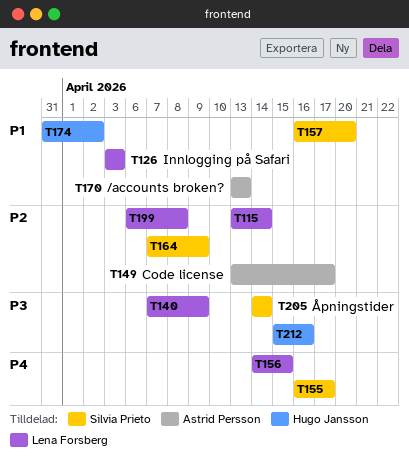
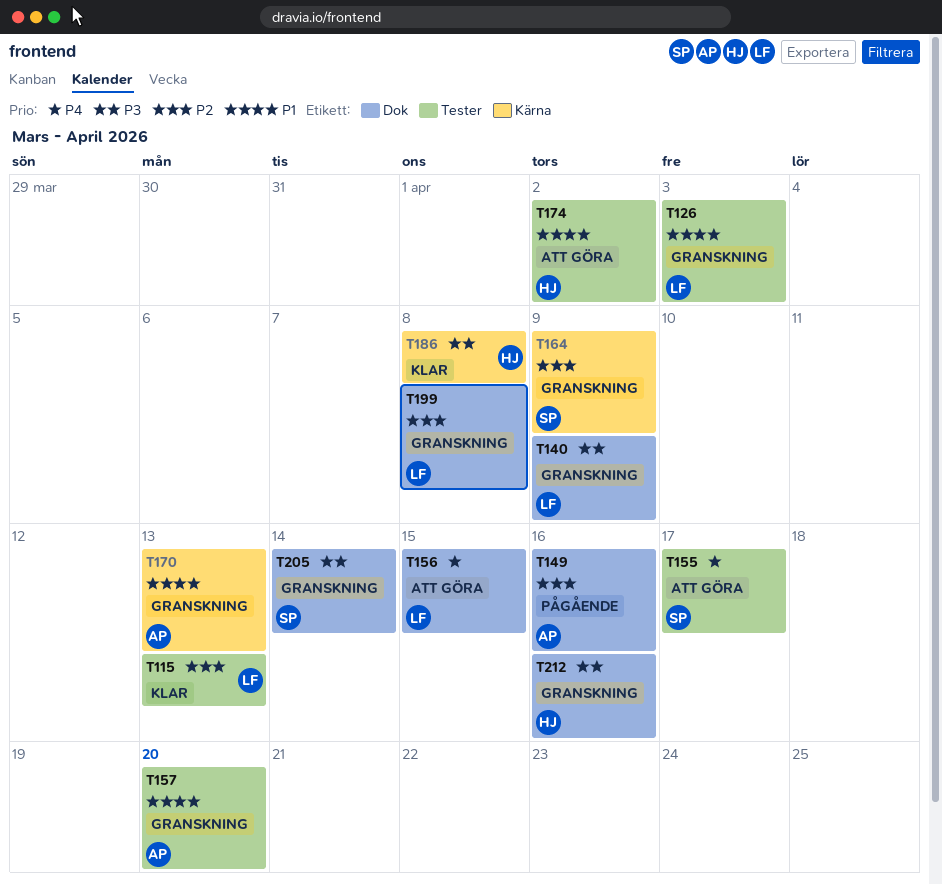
T115, due: Apr 14 -> Apr 13
T149, due: Apr 17 -> Apr 16
T157, owner: Silvia Prieto -> Astrid Persson
T186: none -> present

